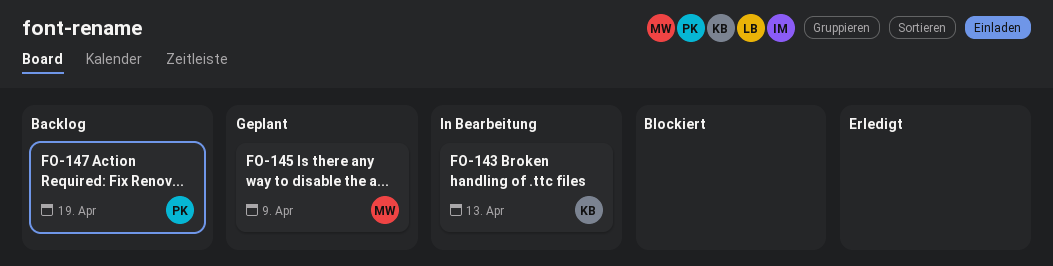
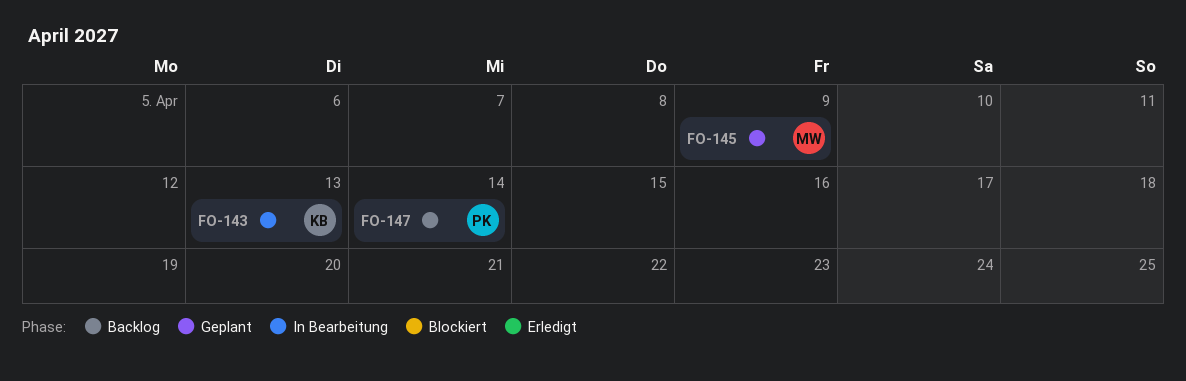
FO-147, due: Apr 19 -> Apr 14

